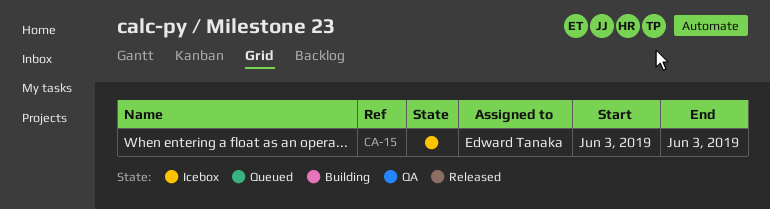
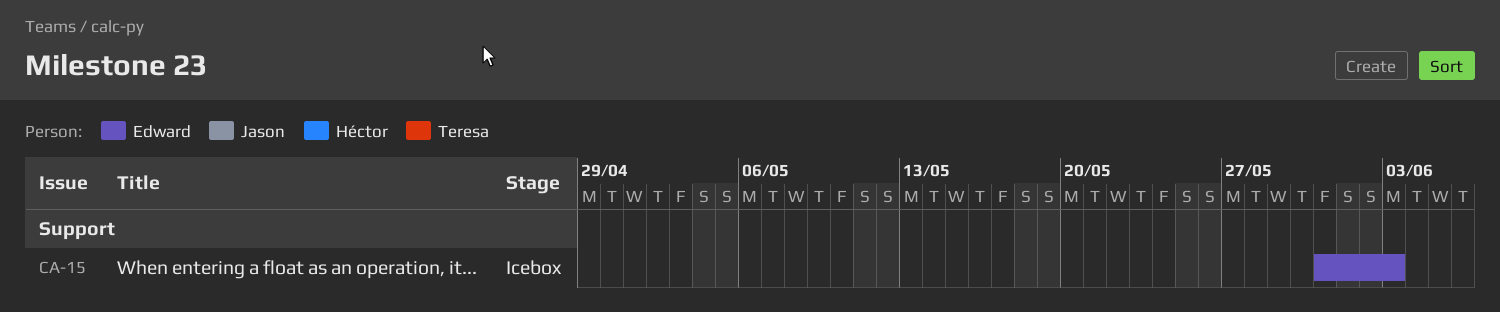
CA-15, start: Jun 3 -> May 31

